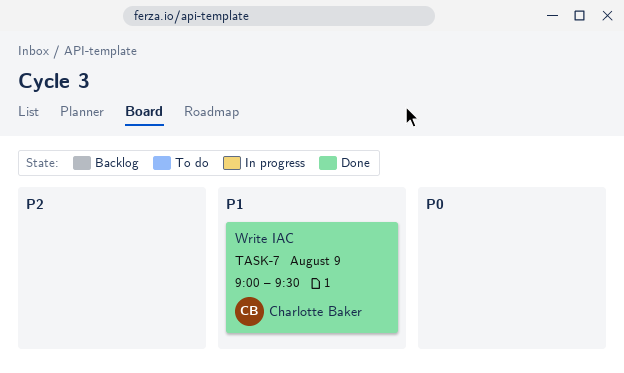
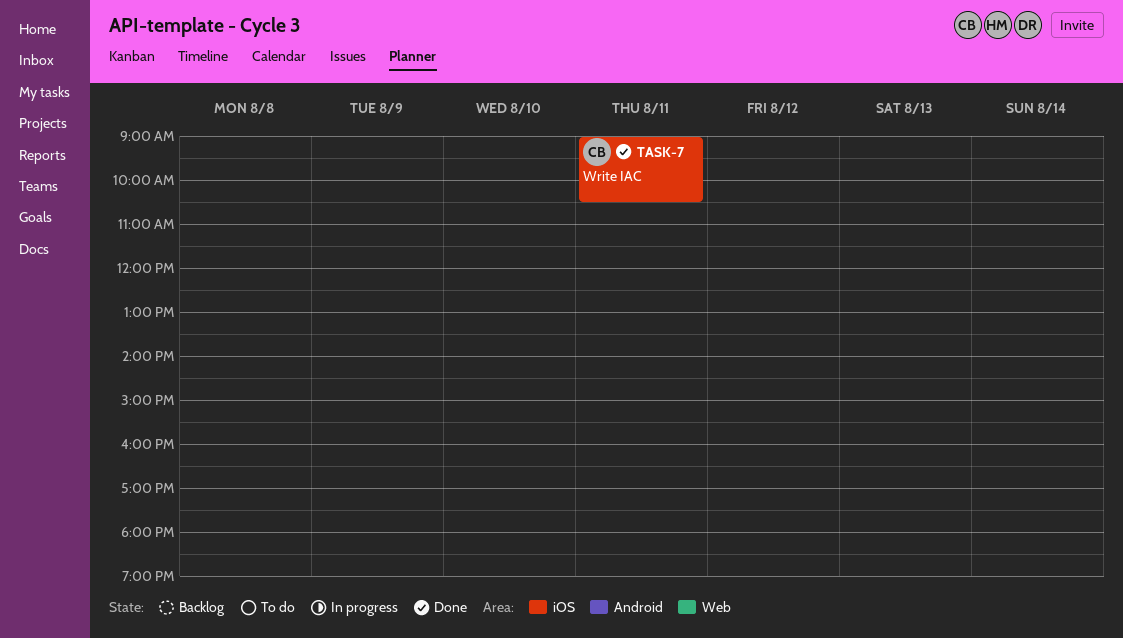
TASK-7, day: Aug 9 -> Aug 11
TASK-7, ends: 09:30 -> 10:30

